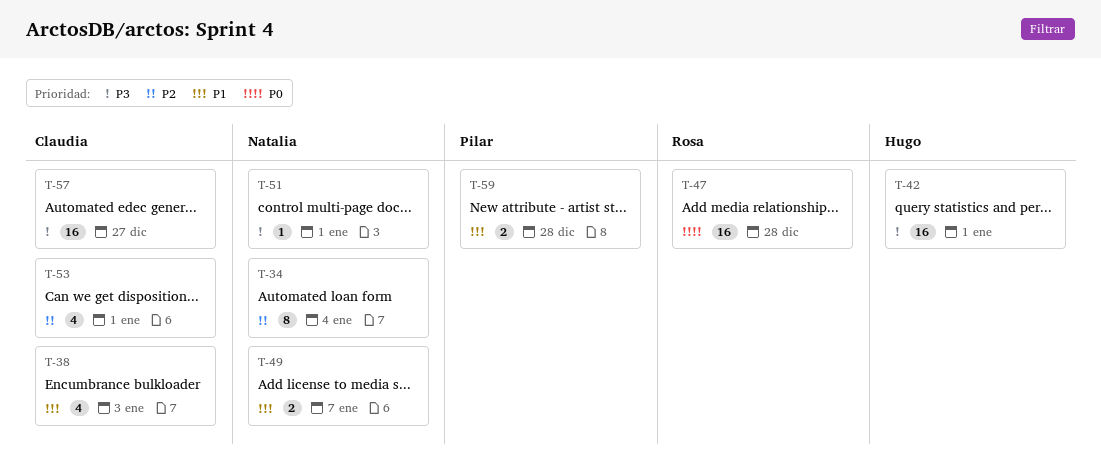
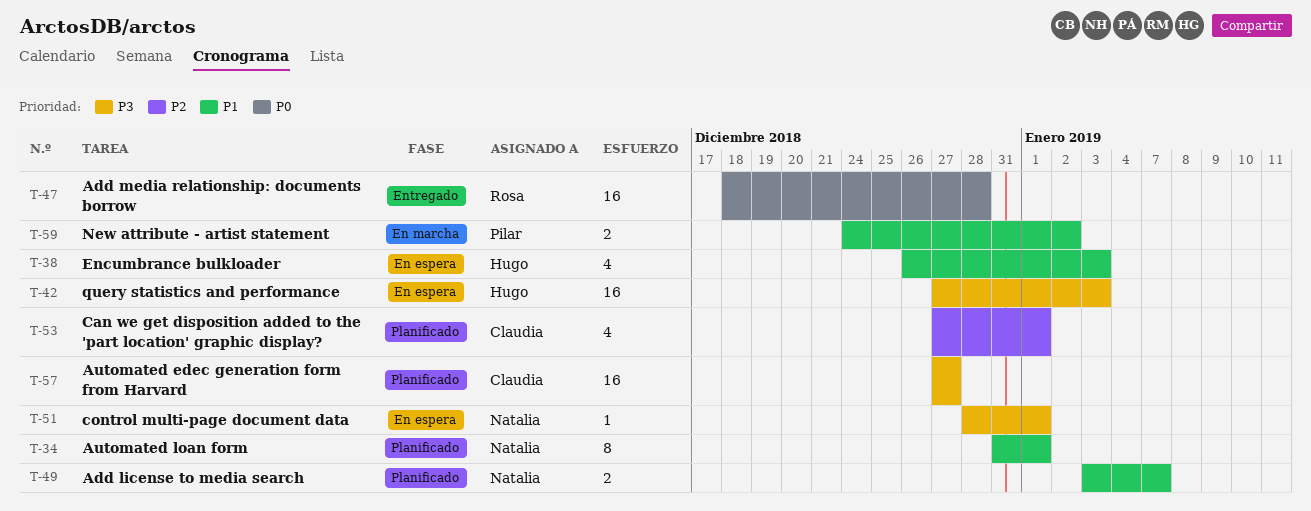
T-34, priority: P2 -> P1
T-34, due: Jan 4 -> Jan 1
T-38, owner: Claudia -> Hugo
T-42, due: Jan 1 -> Jan 3
T-59, due: Dec 28 -> Jan 2

